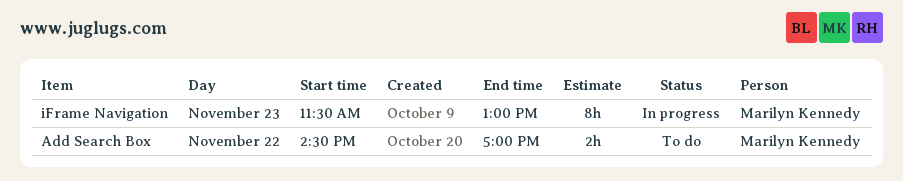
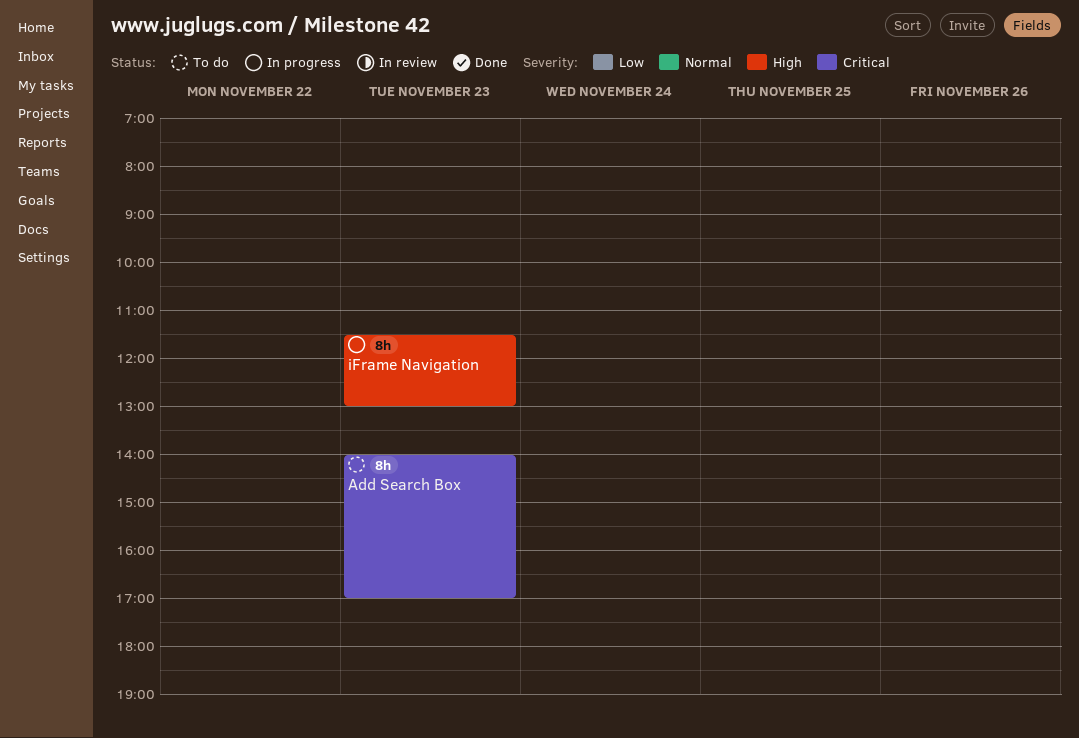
Add Search Box, estimate: 2h -> 8h
Add Search Box, day: Nov 22 -> Nov 23
Add Search Box, begins: 14:30 -> 14:00

